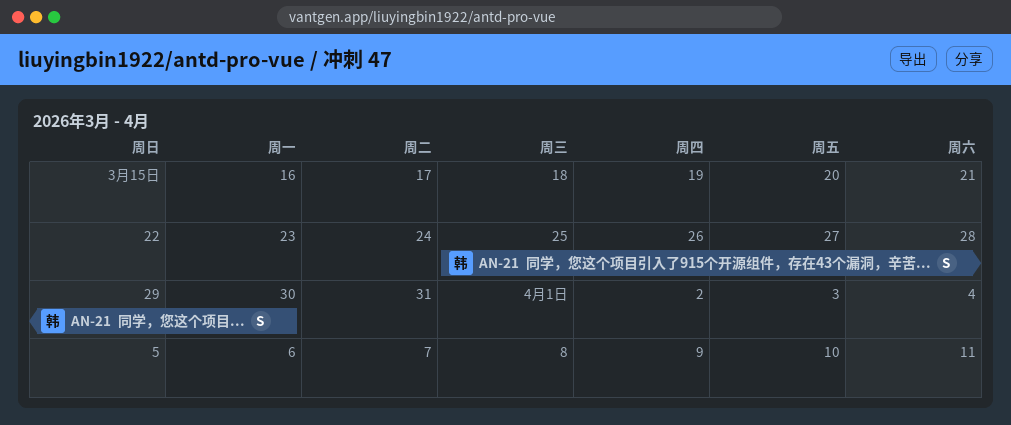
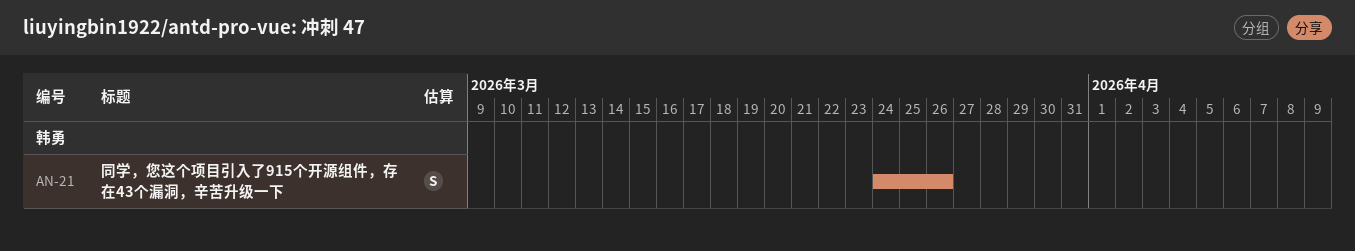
AN-21, start: Mar 25 -> Mar 24
AN-21, due: Mar 30 -> Mar 26

